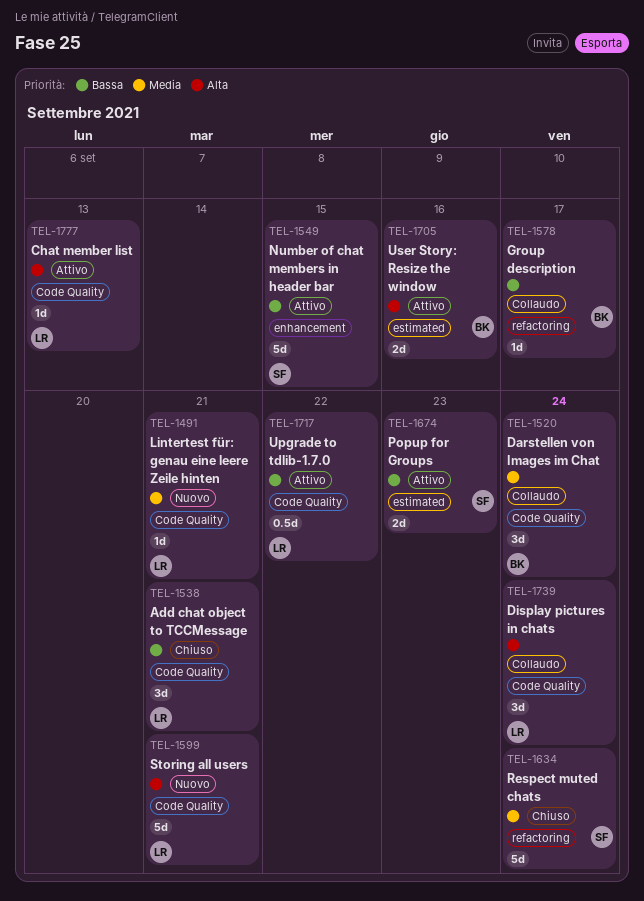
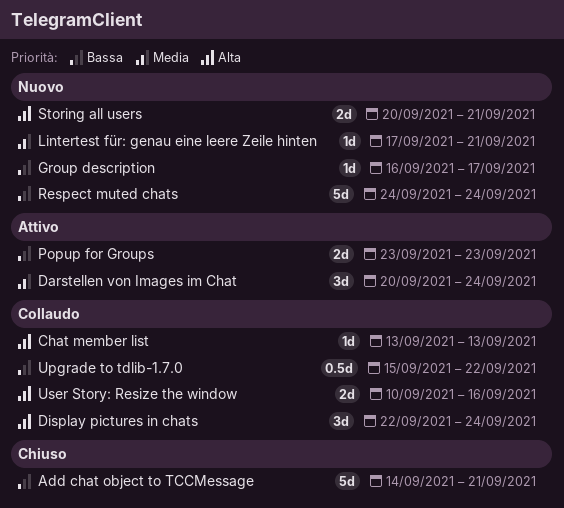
Add chat object to TCCMessage, estimate: 3d -> 5d
Chat member list, status: Attivo -> Collaudo
Darstellen von Images im Chat, status: Collaudo -> Attivo
Group description, status: Collaudo -> Nuovo
Number of chat members in header bar: present -> none
Respect muted chats, status: Chiuso -> Nuovo
Respect muted chats, priority: Media -> Bassa
Storing all users, estimate: 5d -> 2d
Upgrade to tdlib-1.7.0, status: Attivo -> Collaudo
User Story: Resize the window, status: Attivo -> Collaudo

